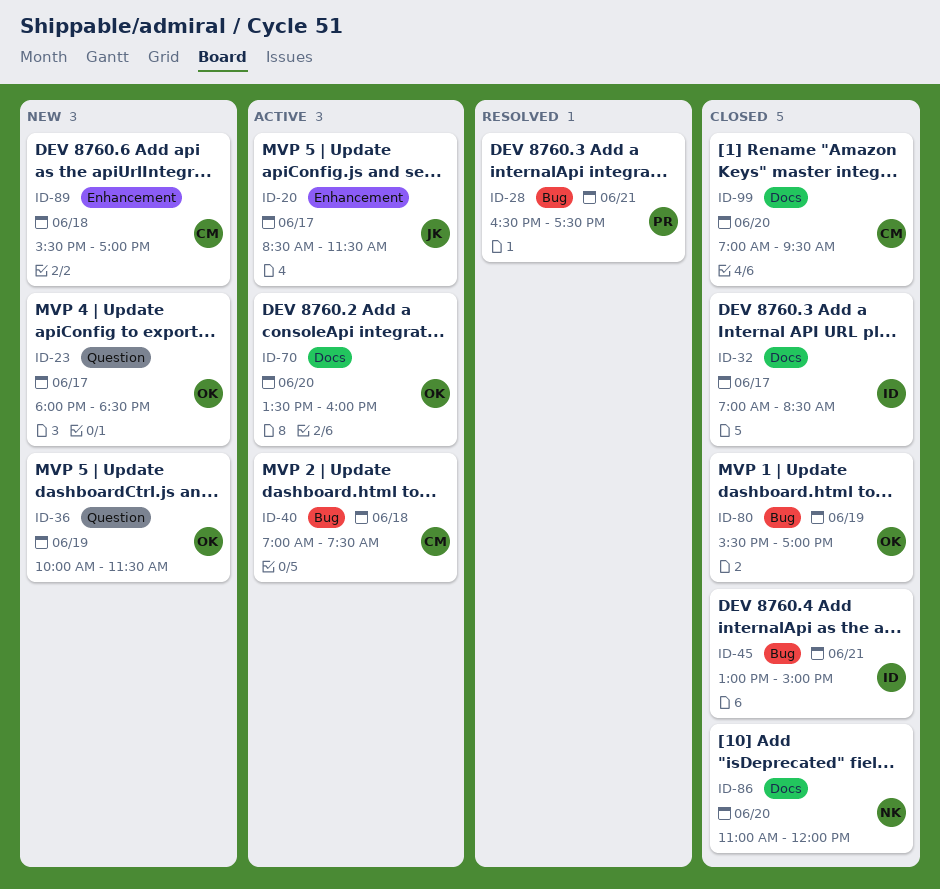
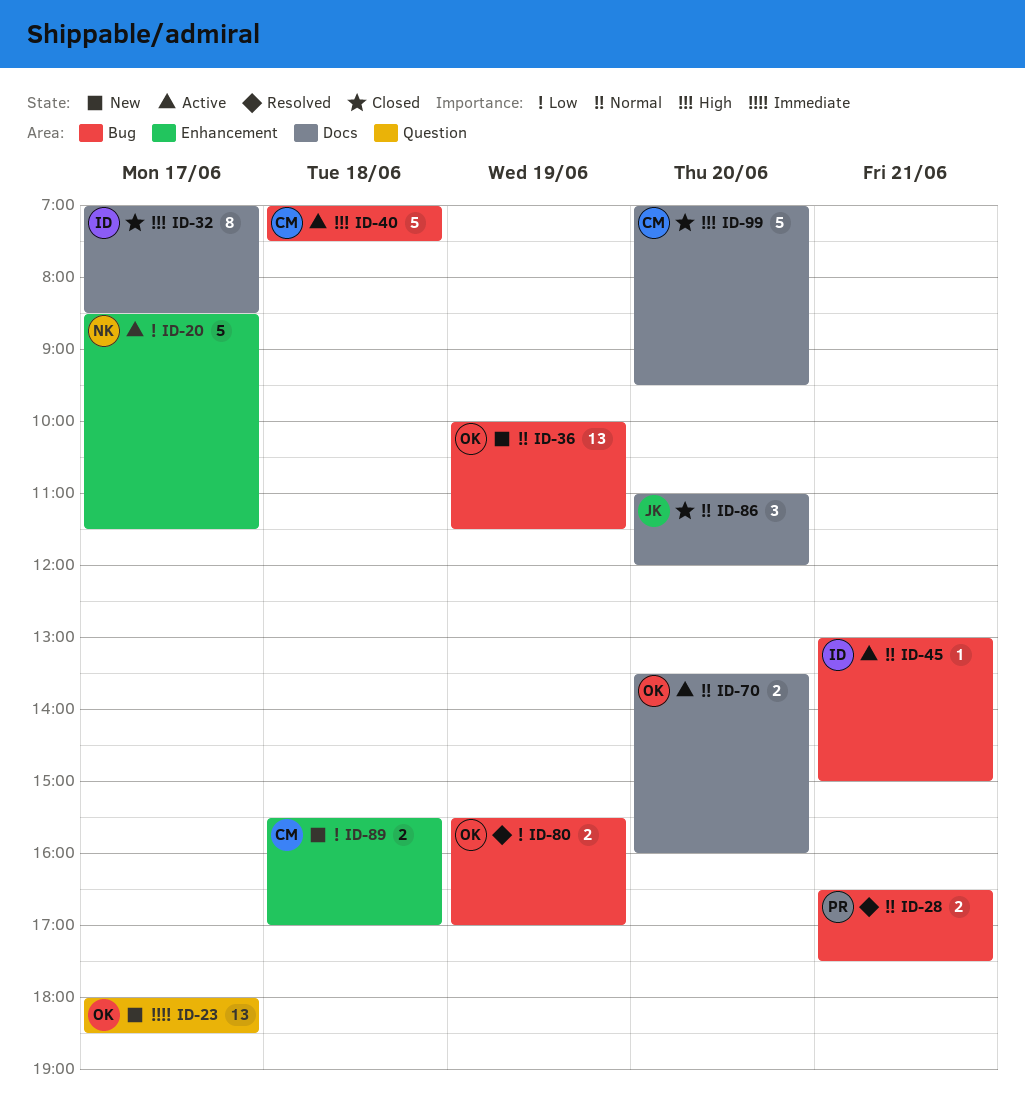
ID-20, owner: JK -> NK
ID-36, label: Question -> Bug
ID-45, status: Closed -> Active
ID-80, status: Closed -> Resolved
ID-86, owner: NK -> JK

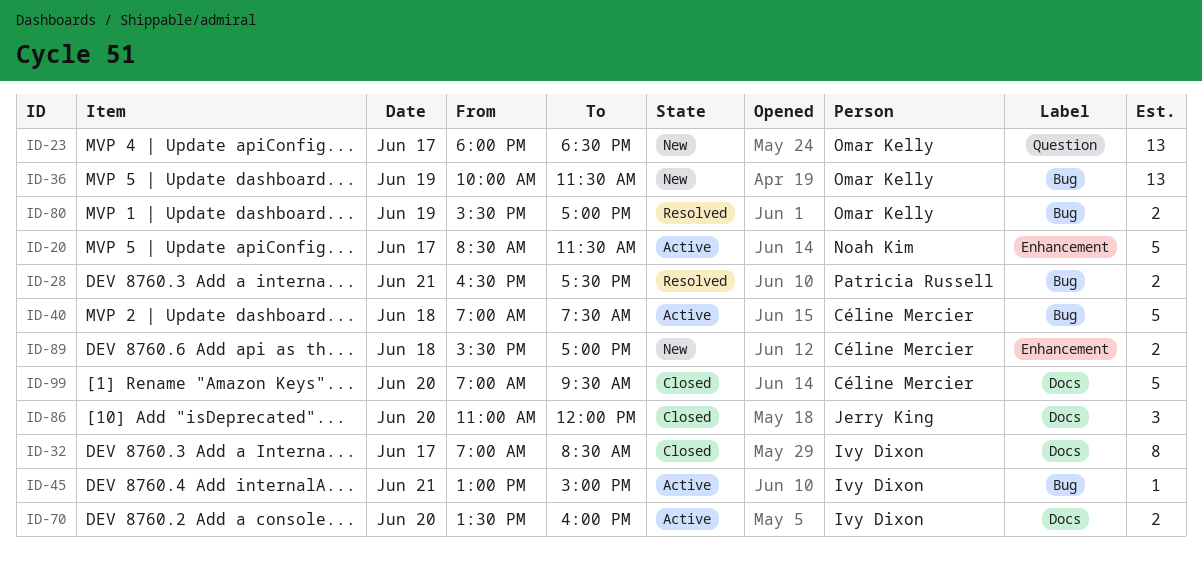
ID-70, owner: Omar Kelly -> Ivy Dixon

